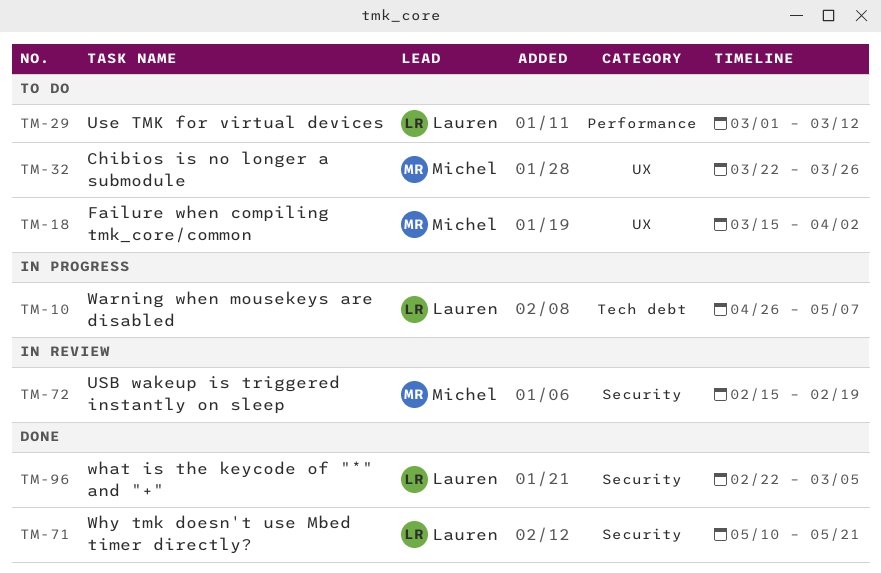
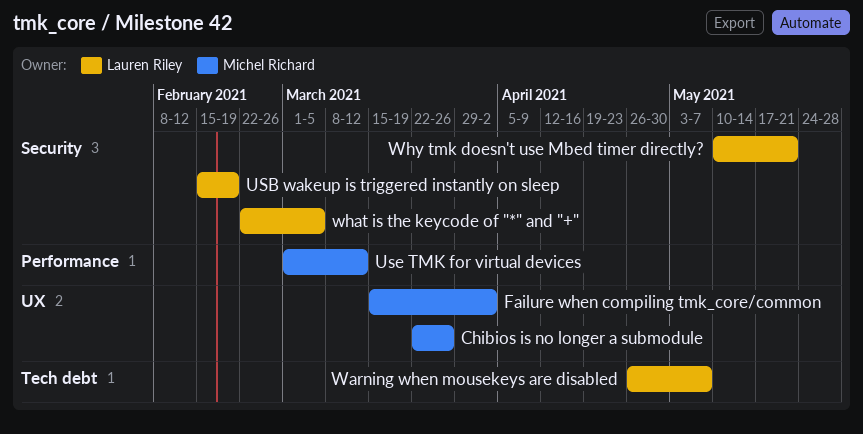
USB wakeup is triggered instantly on sleep, owner: Michel Richard -> Lauren Riley
Use TMK for virtual devices, owner: Lauren Riley -> Michel Richard

